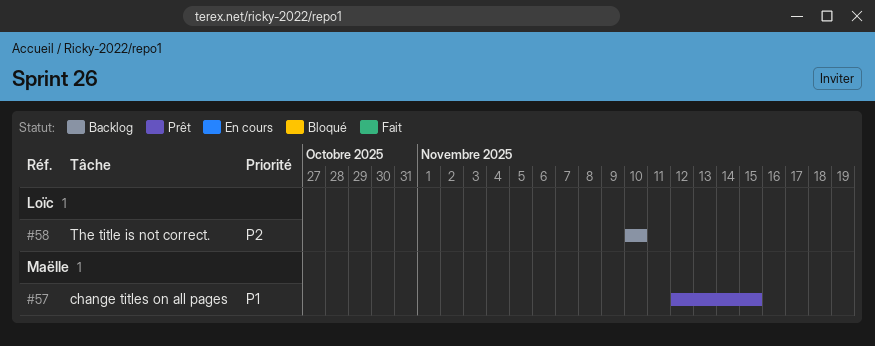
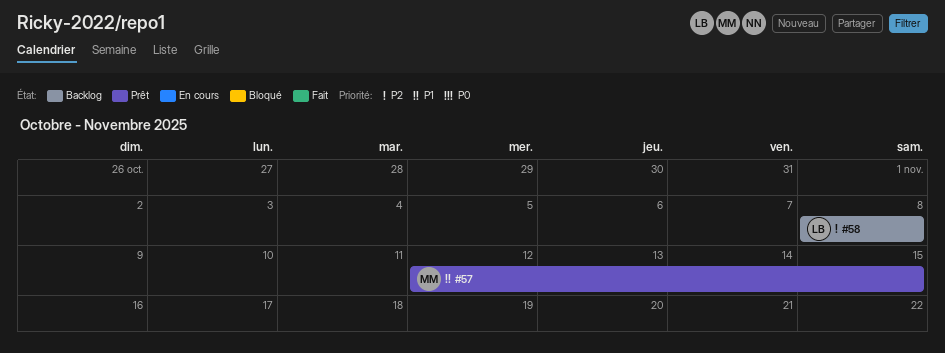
#58, start: Nov 10 -> Nov 8
#58, due: Nov 10 -> Nov 8

